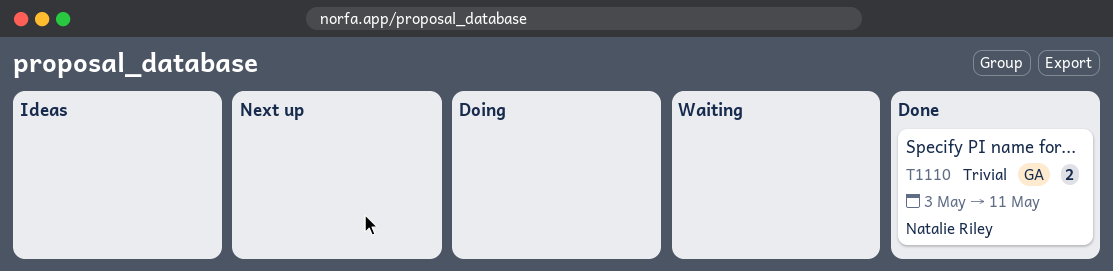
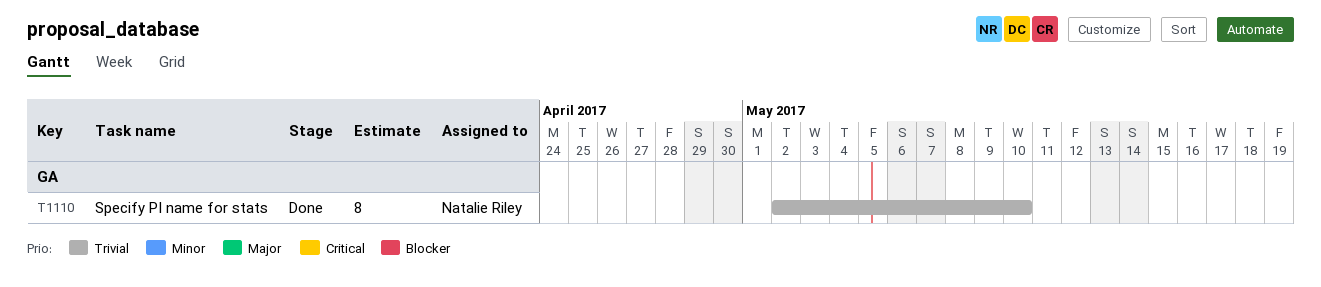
T1110, estimate: 2 -> 8
T1110, start: May 3 -> May 2
T1110, due: May 11 -> May 10

